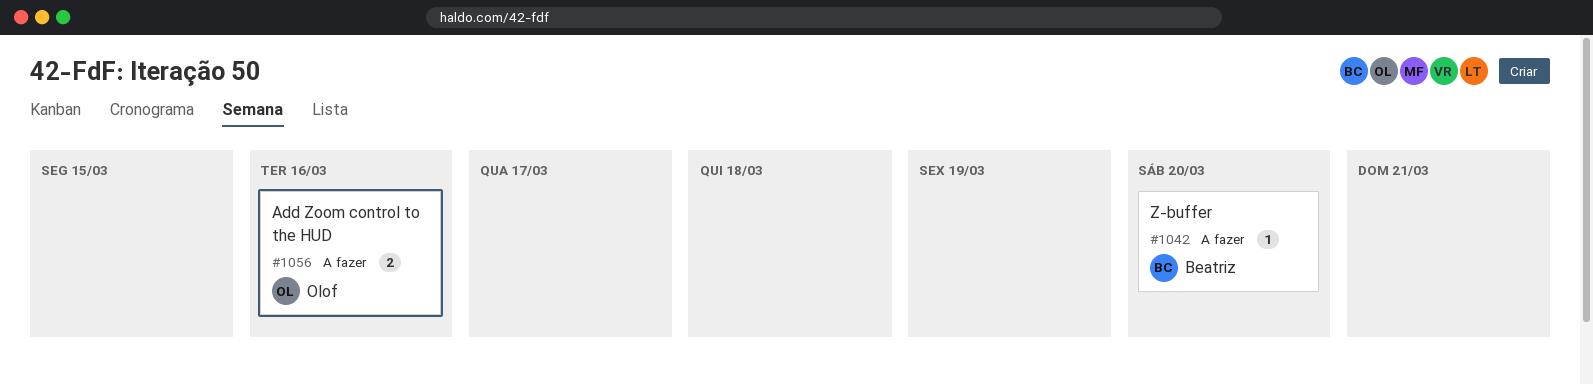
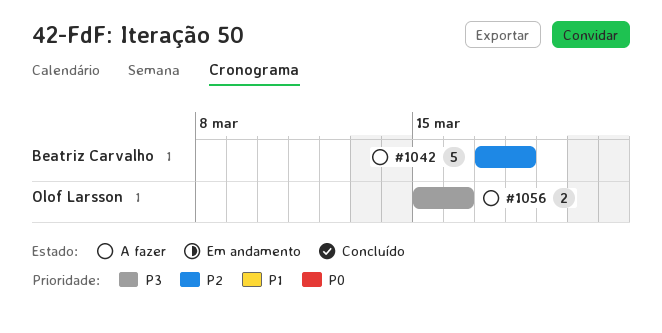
#1042, estimate: 1 -> 5
#1042, due: Mar 20 -> Mar 18

